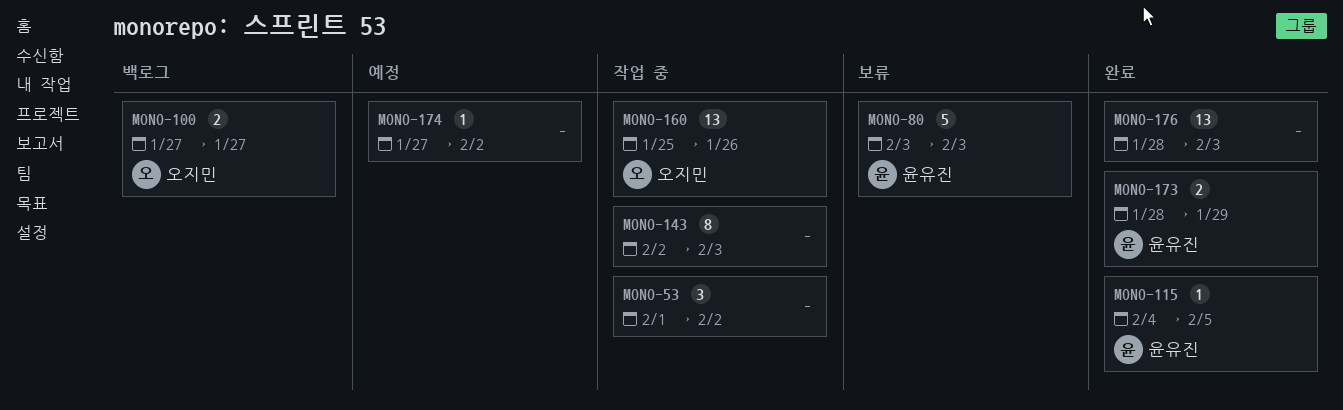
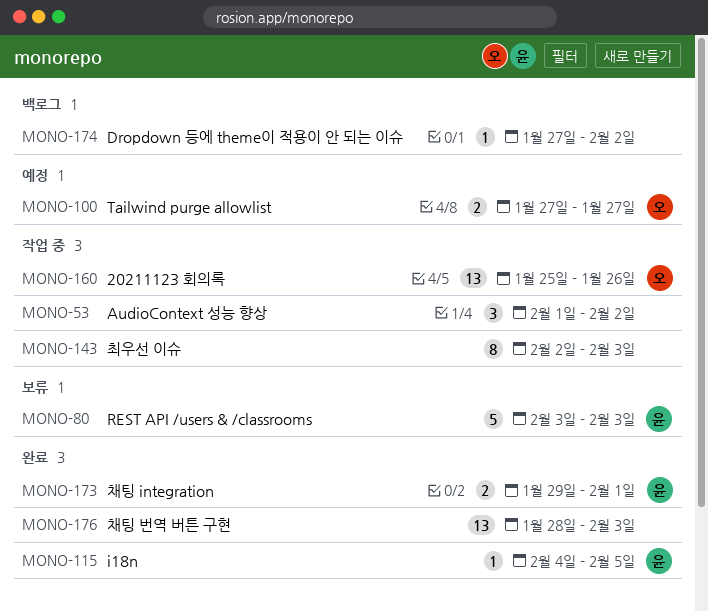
MONO-100, status: 백로그 -> 예정
MONO-173, start: Jan 28 -> Jan 29
MONO-173, due: Jan 29 -> Feb 1
MONO-174, status: 예정 -> 백로그

